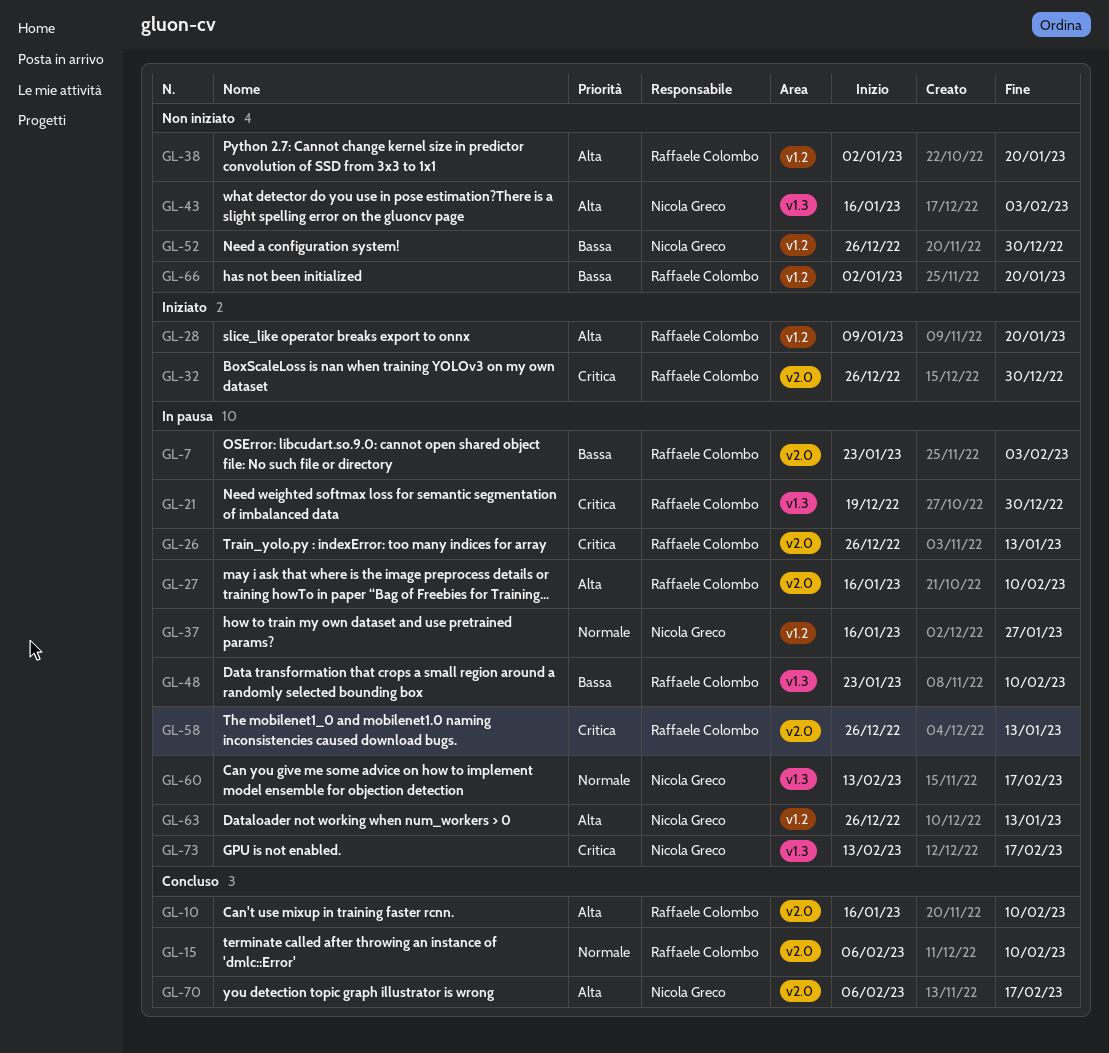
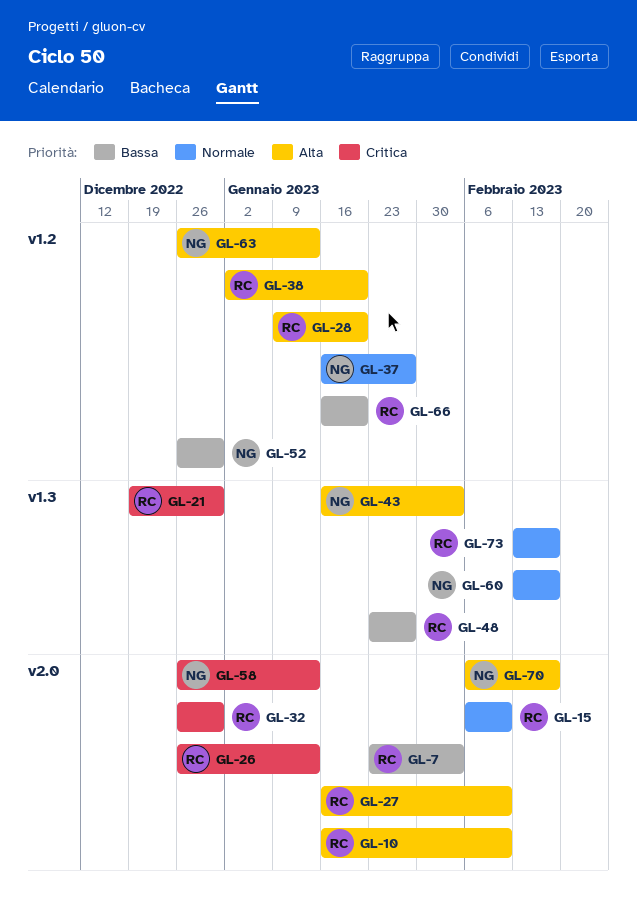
GL-48, due: Feb 10 -> Jan 27
GL-58, owner: Raffaele Colombo -> Nicola Greco
GL-66, start: Jan 2 -> Jan 16
GL-73, owner: Nicola Greco -> Raffaele Colombo
GL-73, priority: Critica -> Normale

